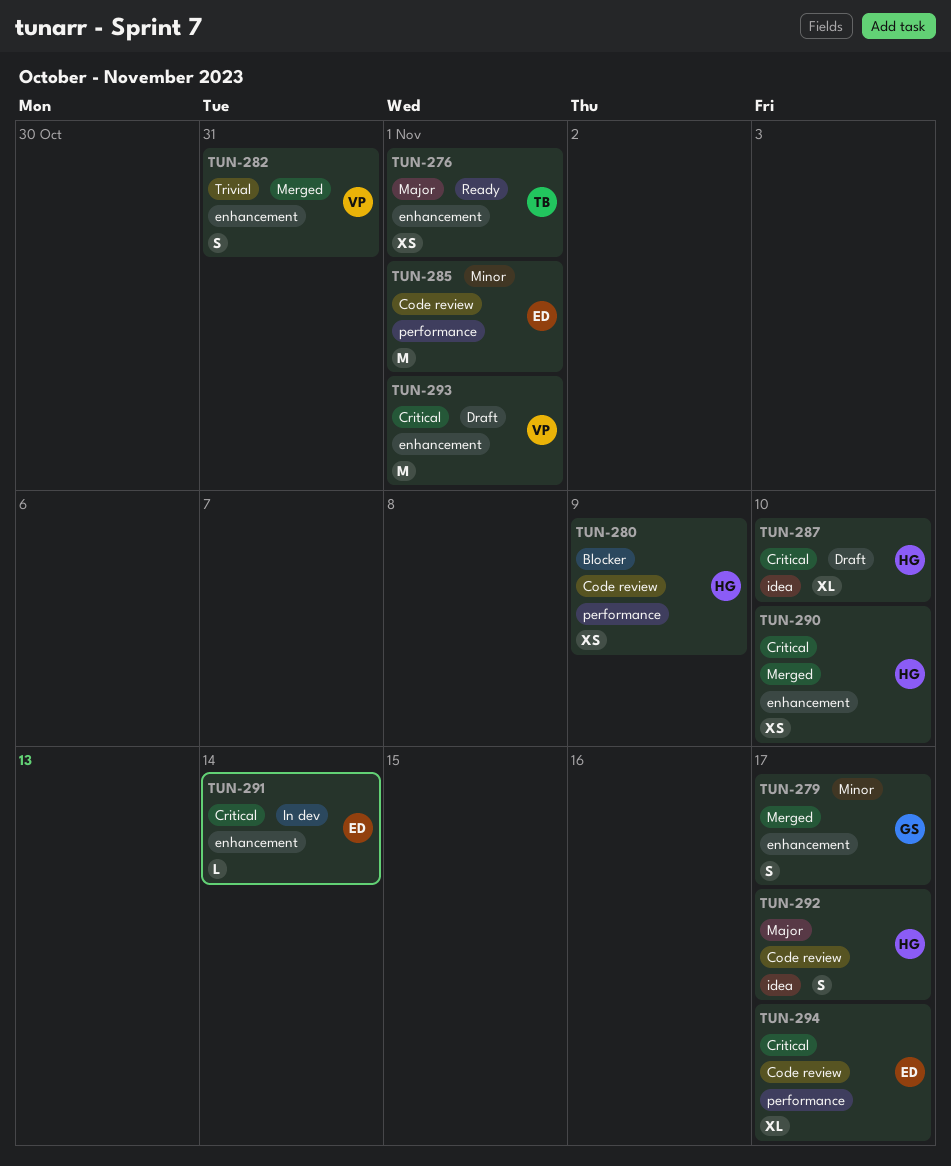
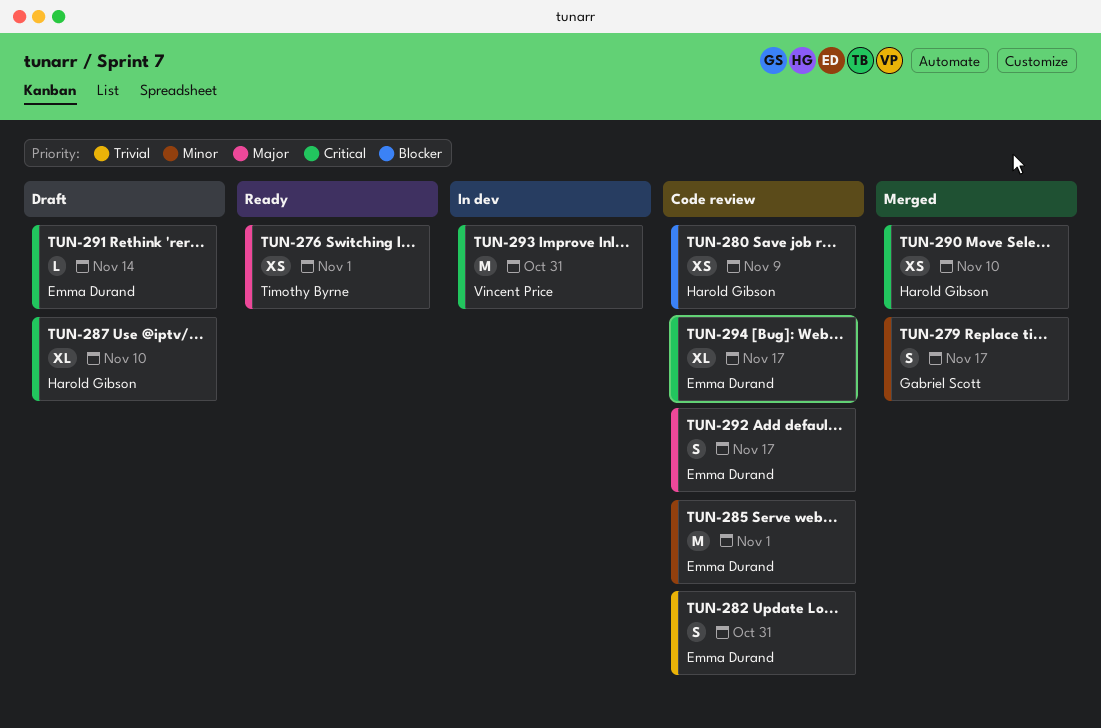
TUN-282, status: Merged -> Code review
TUN-282, owner: Vincent Price -> Emma Durand
TUN-291, status: In dev -> Draft
TUN-292, owner: Harold Gibson -> Emma Durand
TUN-293, status: Draft -> In dev
TUN-293, due: Nov 1 -> Oct 31

